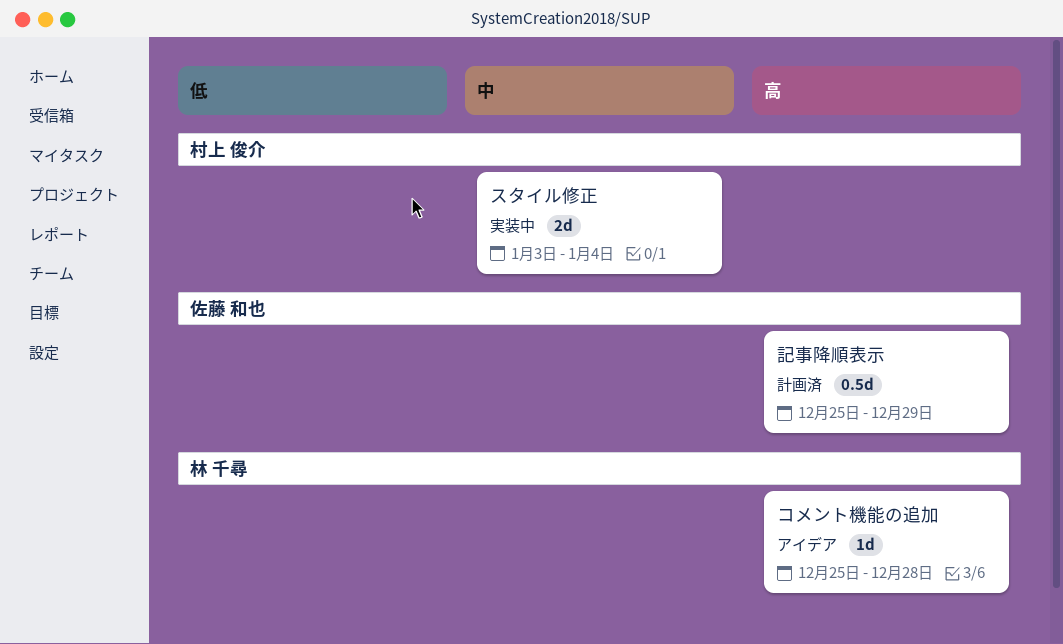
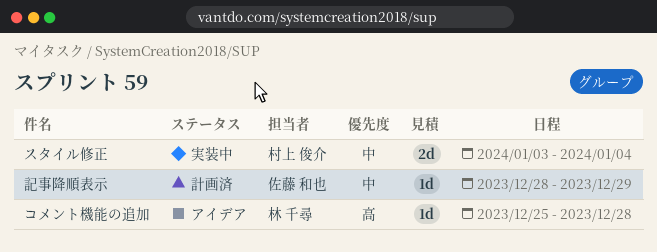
記事降順表示, priority: 高 -> 中
記事降順表示, estimate: 0.5d -> 1d
記事降順表示, start: Dec 25 -> Dec 28

